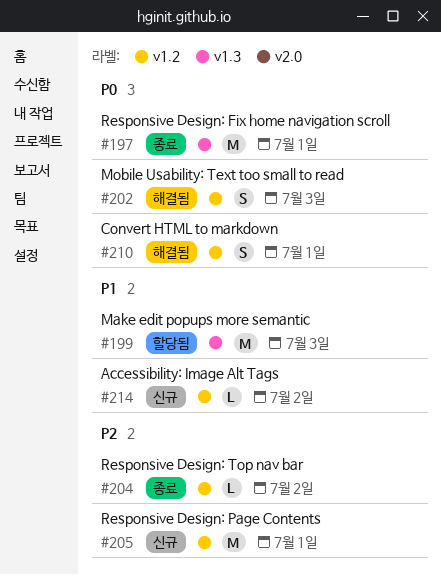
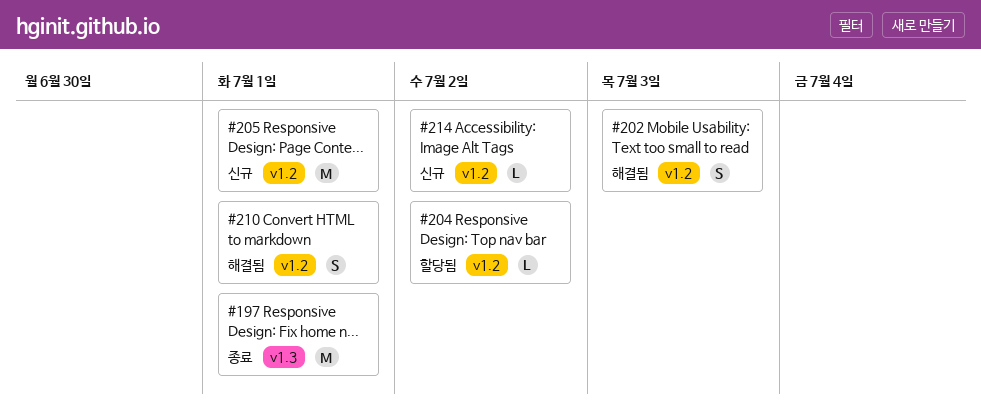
#199: present -> none
#204, status: 종료 -> 할당됨

